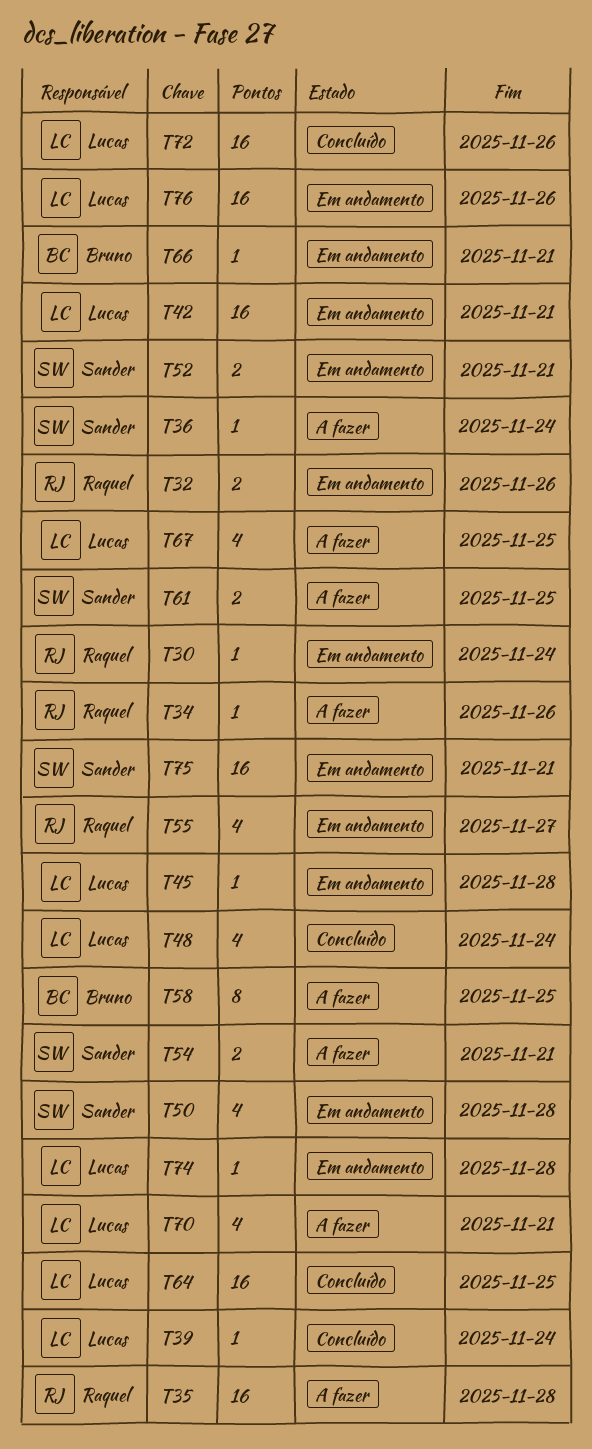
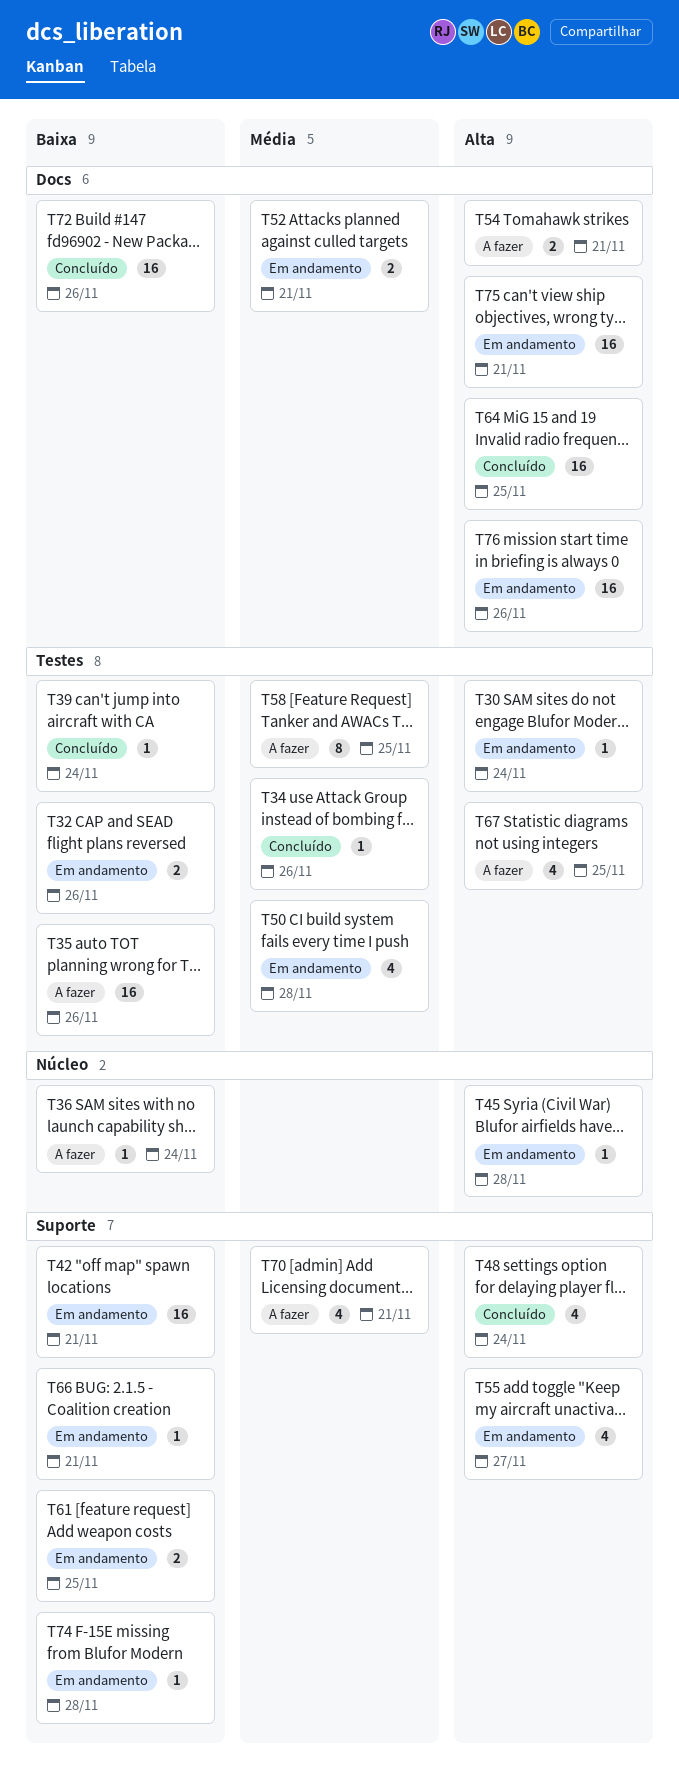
T34, status: A fazer -> Concluído
T35, due: Nov 28 -> Nov 26
T61, status: A fazer -> Em andamento

